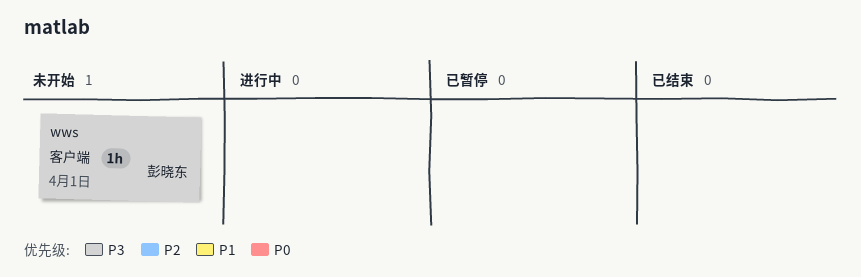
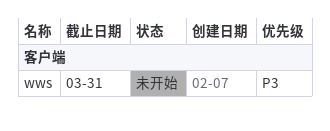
wws, due: Apr 1 -> Mar 31

